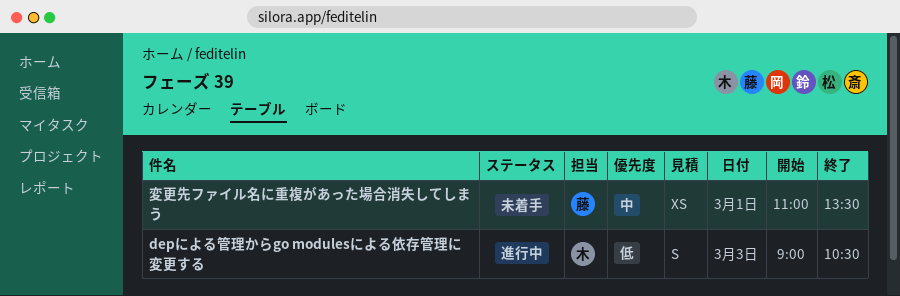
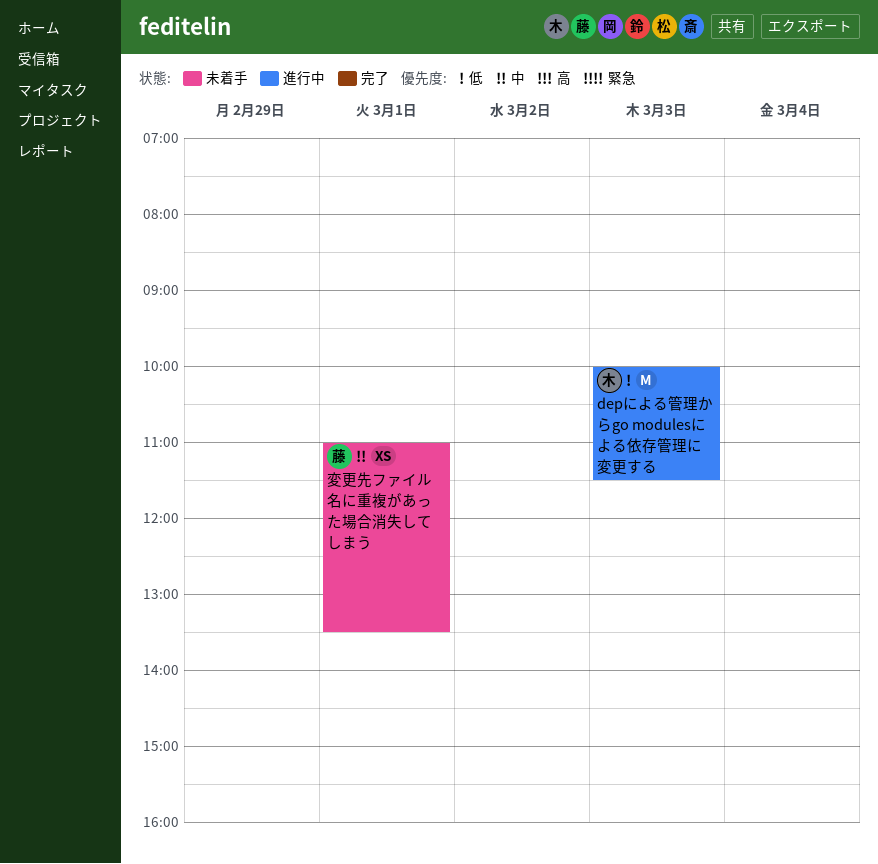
depによる管理からgo modulesによる依存管理に変更する, estimate: S -> M
depによる管理からgo modulesによる依存管理に変更する, begins: 09:00 -> 10:00
depによる管理からgo modulesによる依存管理に変更する, ends: 10:30 -> 11:30

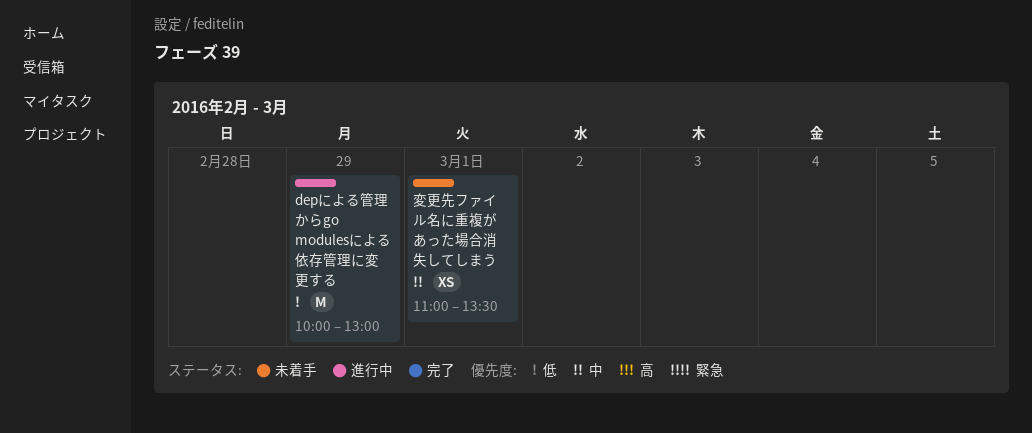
depによる管理からgo modulesによる依存管理に変更する, day: Mar 3 -> Feb 29
depによる管理からgo modulesによる依存管理に変更する, ends: 11:30 -> 13:00

